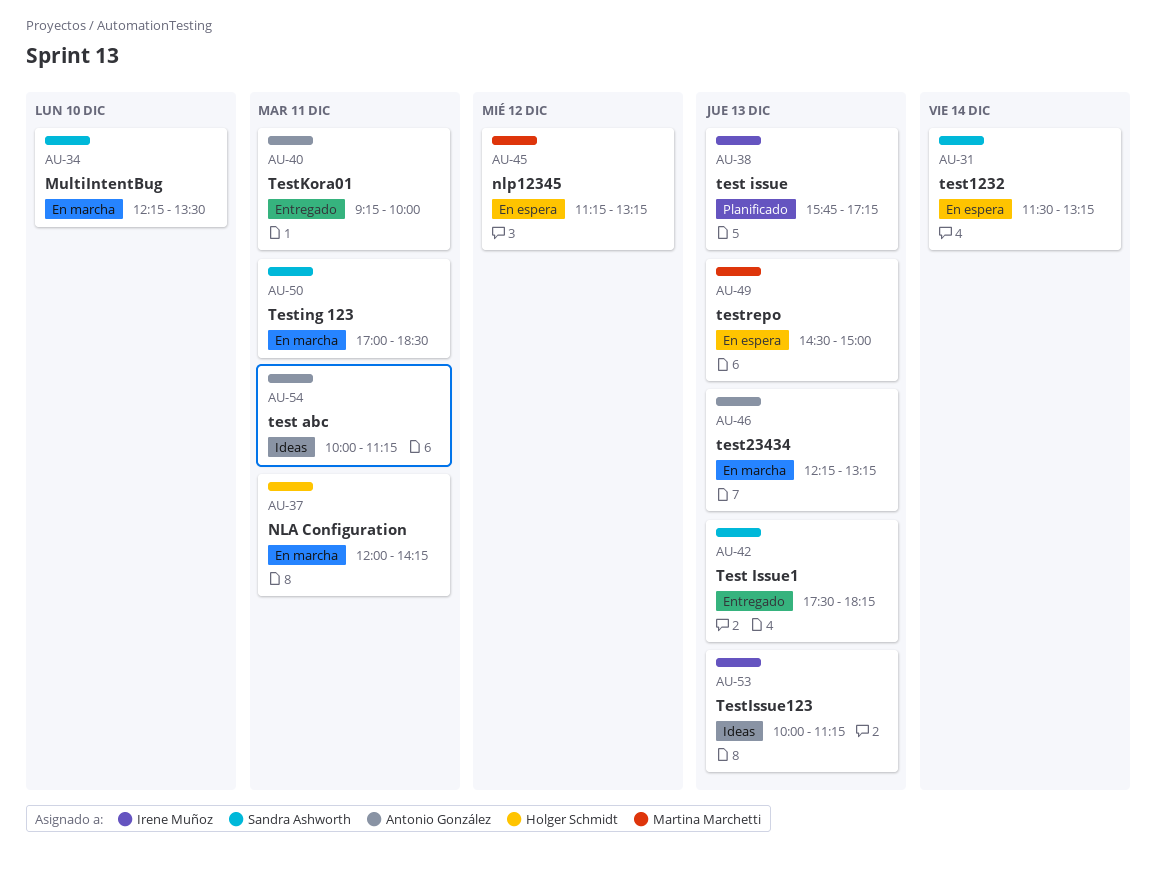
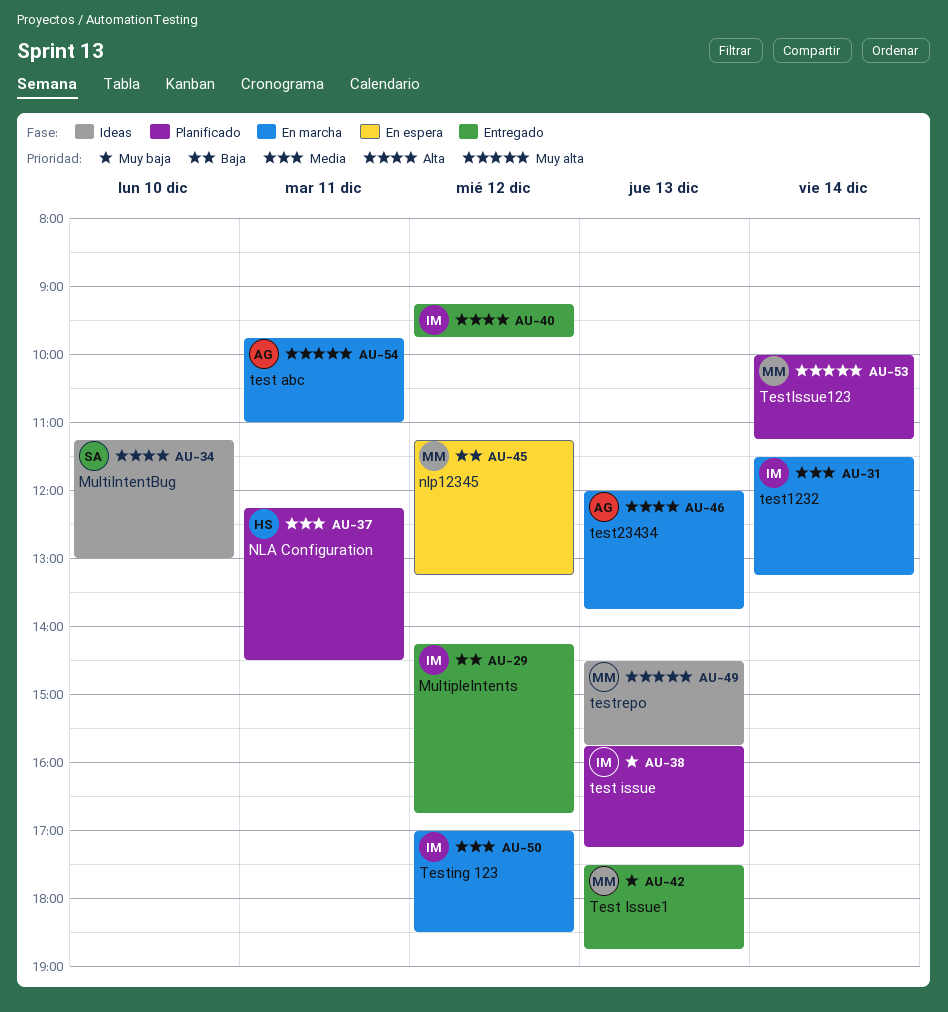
AU-29: none -> present
AU-31, status: En espera -> En marcha
AU-31, owner: Sandra Ashworth -> Irene Muñoz
AU-34, status: En marcha -> Ideas
AU-34, begins: 12:15 -> 11:15
AU-34, ends: 13:30 -> 13:00
AU-37, status: En marcha -> Planificado
AU-37, begins: 12:00 -> 12:15
AU-37, ends: 14:15 -> 14:30
AU-40, owner: Antonio González -> Irene Muñoz
AU-40, day: Dec 11 -> Dec 12
AU-40, ends: 10:00 -> 09:45
AU-42, owner: Sandra Ashworth -> Martina Marchetti
AU-42, ends: 18:15 -> 18:45
AU-46, begins: 12:15 -> 12:00
AU-46, ends: 13:15 -> 13:45
AU-49, status: En espera -> Ideas
AU-49, ends: 15:00 -> 15:45
AU-50, owner: Sandra Ashworth -> Irene Muñoz
AU-50, day: Dec 11 -> Dec 12
AU-53, status: Ideas -> Planificado
AU-53, owner: Irene Muñoz -> Martina Marchetti
AU-53, day: Dec 13 -> Dec 14
AU-54, status: Ideas -> En marcha
AU-54, begins: 10:00 -> 09:45
AU-54, ends: 11:15 -> 11:00

